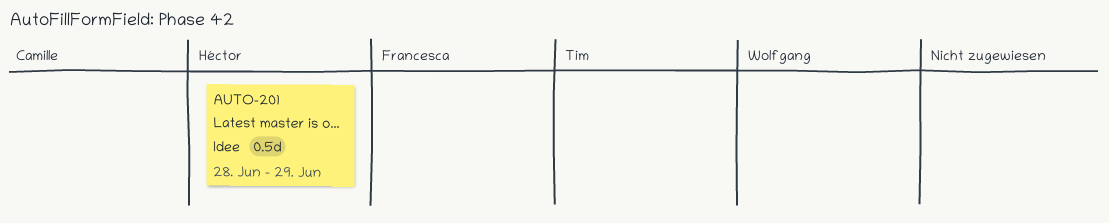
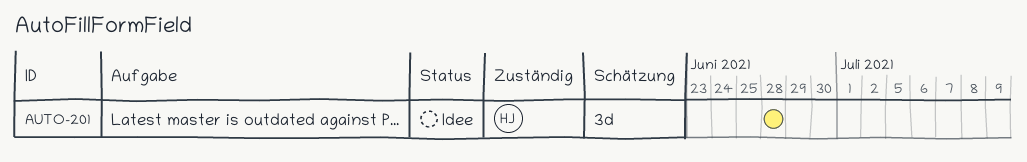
AUTO-201, estimate: 0.5d -> 3d
AUTO-201, due: Jun 29 -> Jun 28

